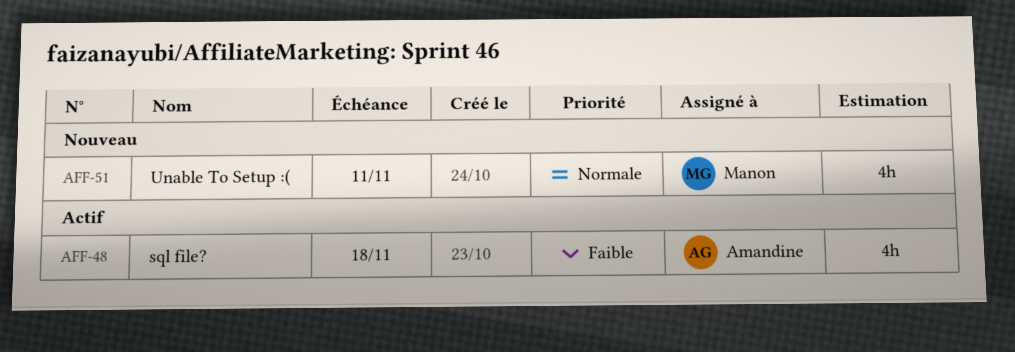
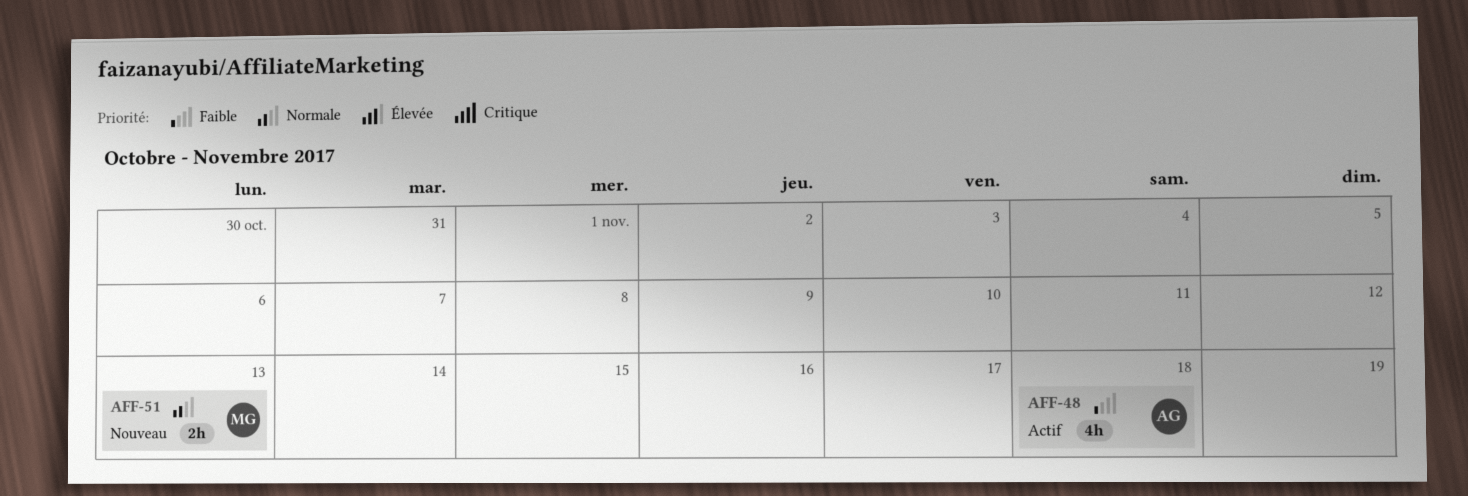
AFF-51, estimate: 4h -> 2h
AFF-51, due: Nov 11 -> Nov 13

